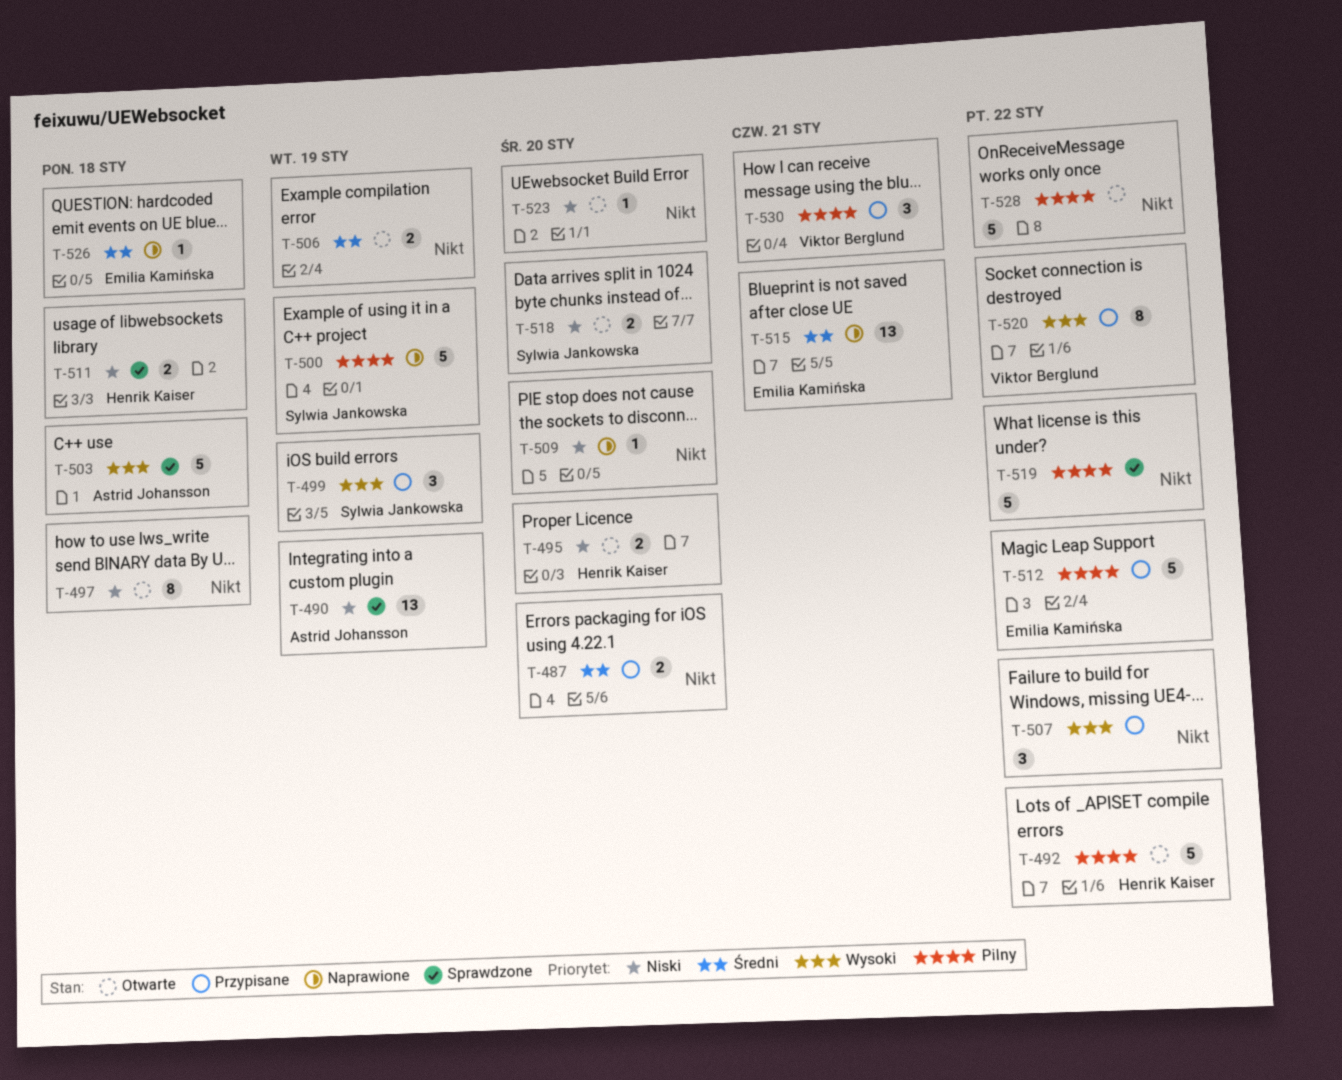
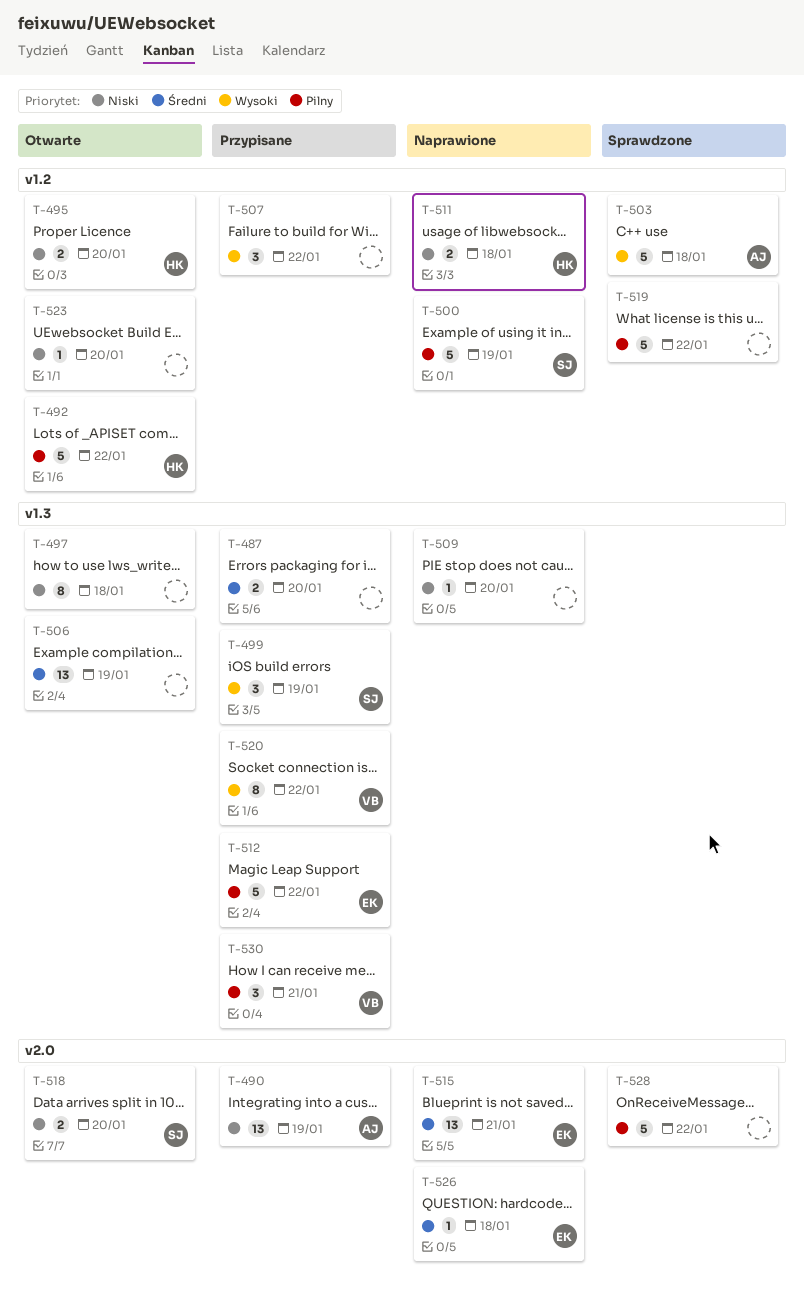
T-490, status: Sprawdzone -> Przypisane
T-506, estimate: 2 -> 13
T-511, status: Sprawdzone -> Naprawione
T-528, status: Otwarte -> Sprawdzone

